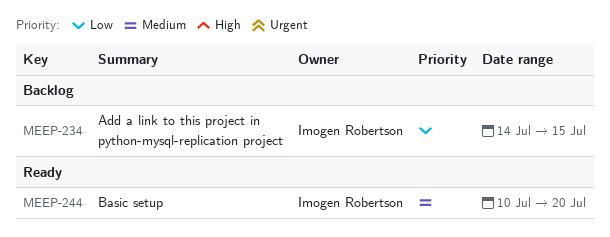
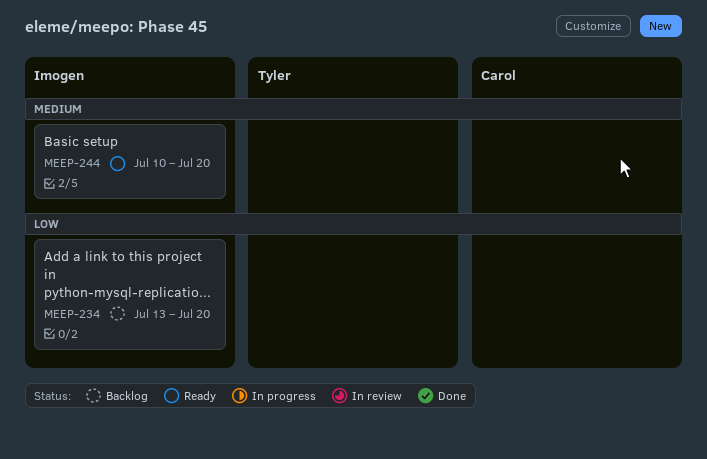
MEEP-234, start: Jul 14 -> Jul 13
MEEP-234, due: Jul 15 -> Jul 20

